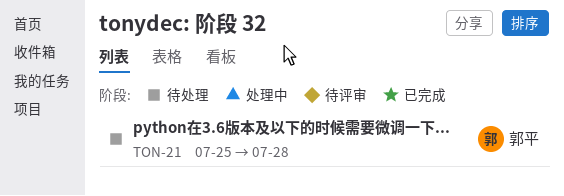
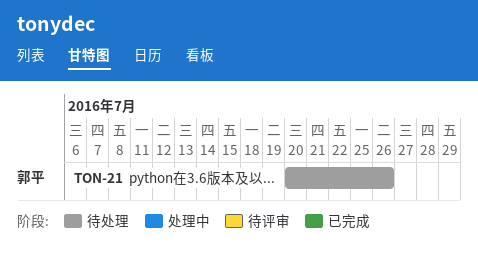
TON-21, start: Jul 25 -> Jul 20
TON-21, due: Jul 28 -> Jul 26

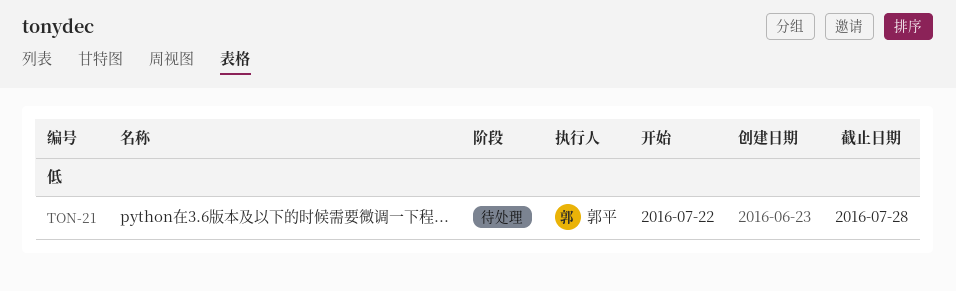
TON-21, start: Jul 20 -> Jul 22
TON-21, due: Jul 26 -> Jul 28

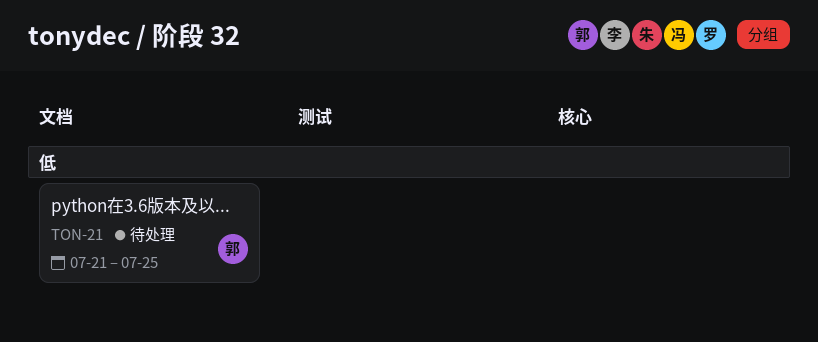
TON-21, start: Jul 22 -> Jul 21
TON-21, due: Jul 28 -> Jul 25

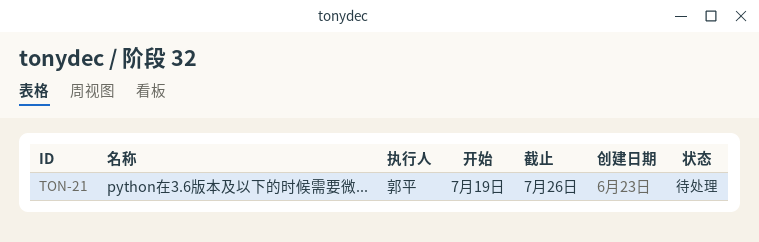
TON-21, start: Jul 21 -> Jul 19
TON-21, due: Jul 25 -> Jul 26

